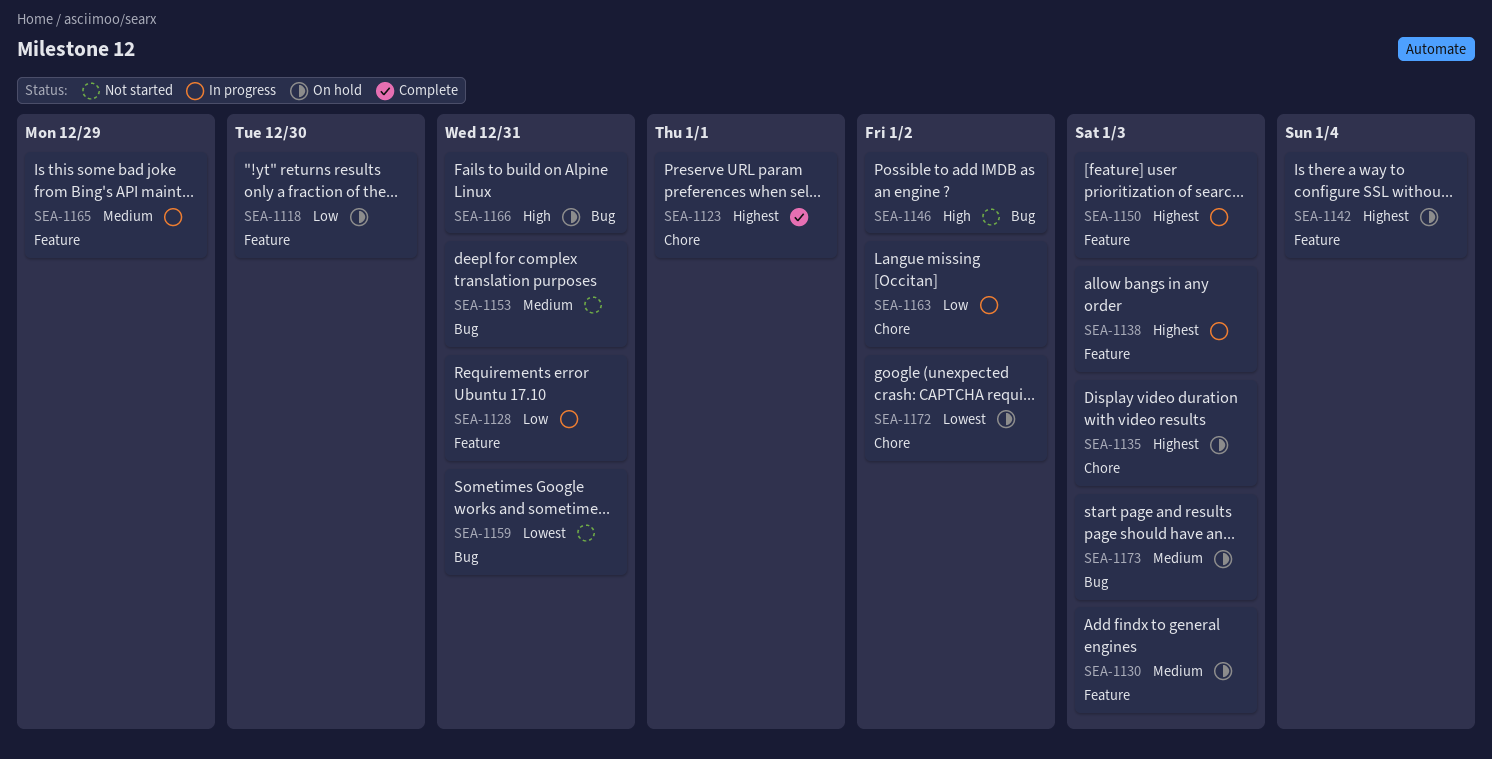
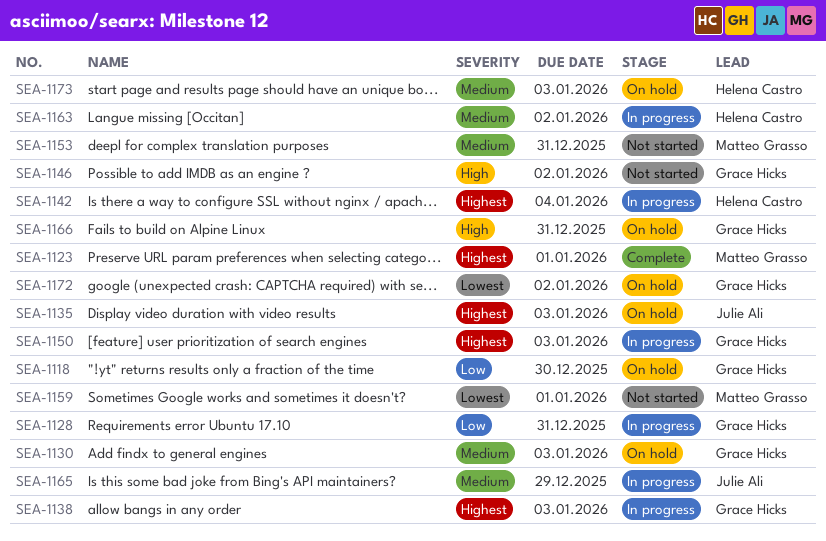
SEA-1142, status: On hold -> In progress
SEA-1159, due: Dec 31 -> Jan 1
SEA-1163, priority: Low -> Medium

